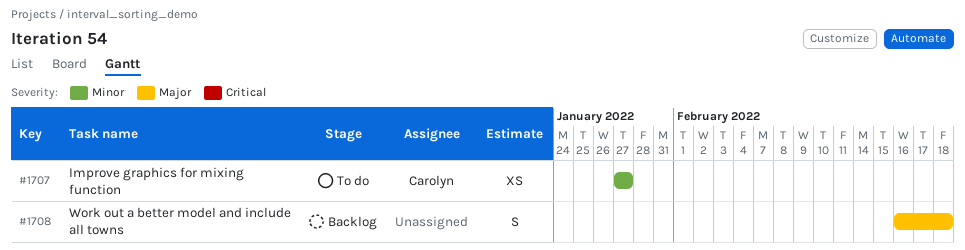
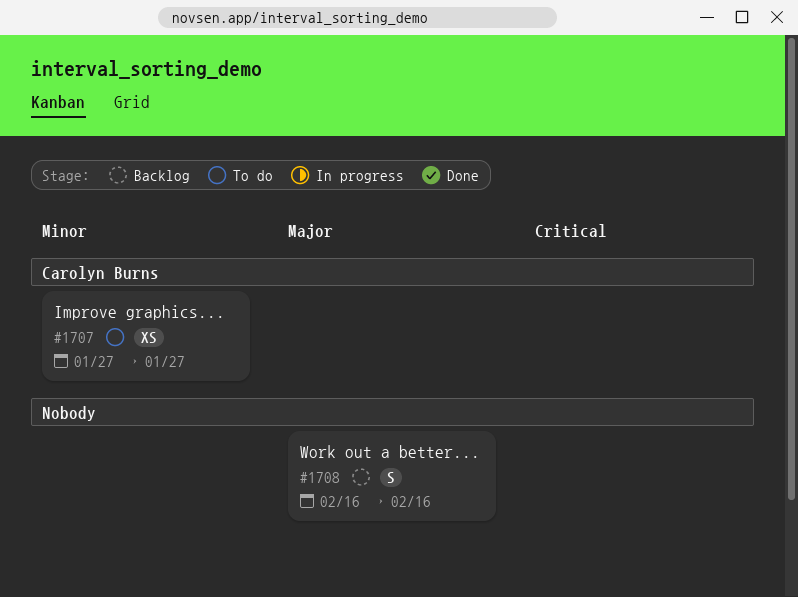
#1708, due: Feb 18 -> Feb 16

